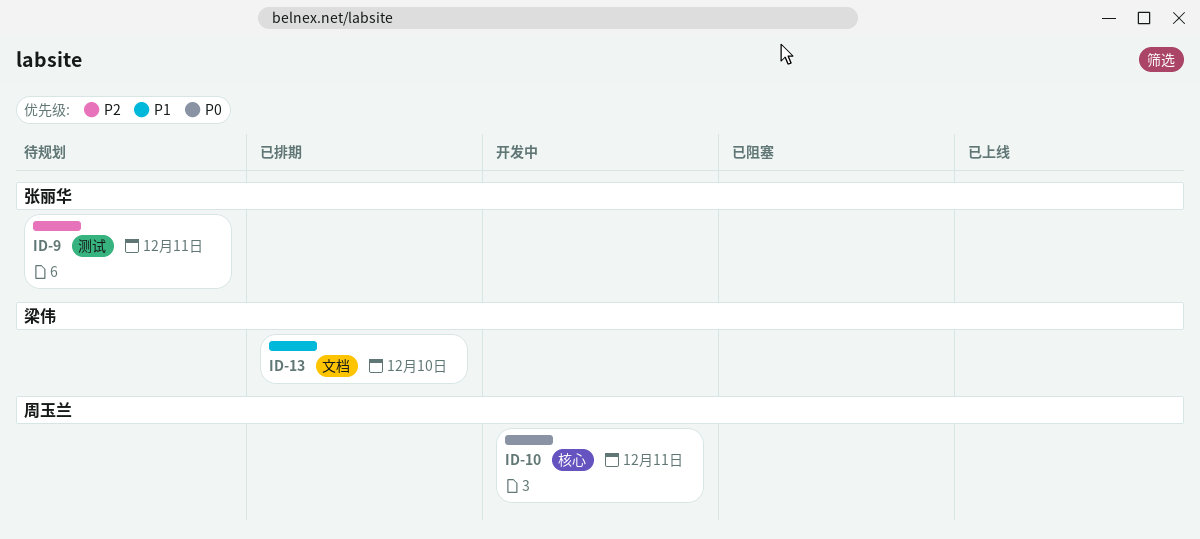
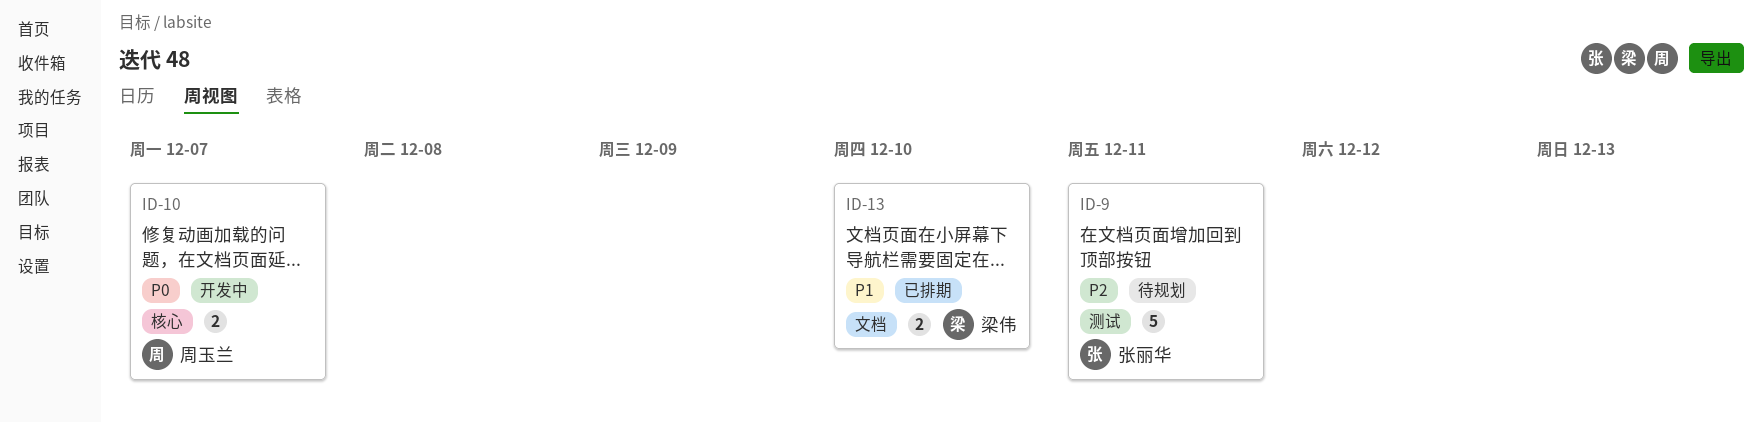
ID-10, due: Dec 11 -> Dec 7

